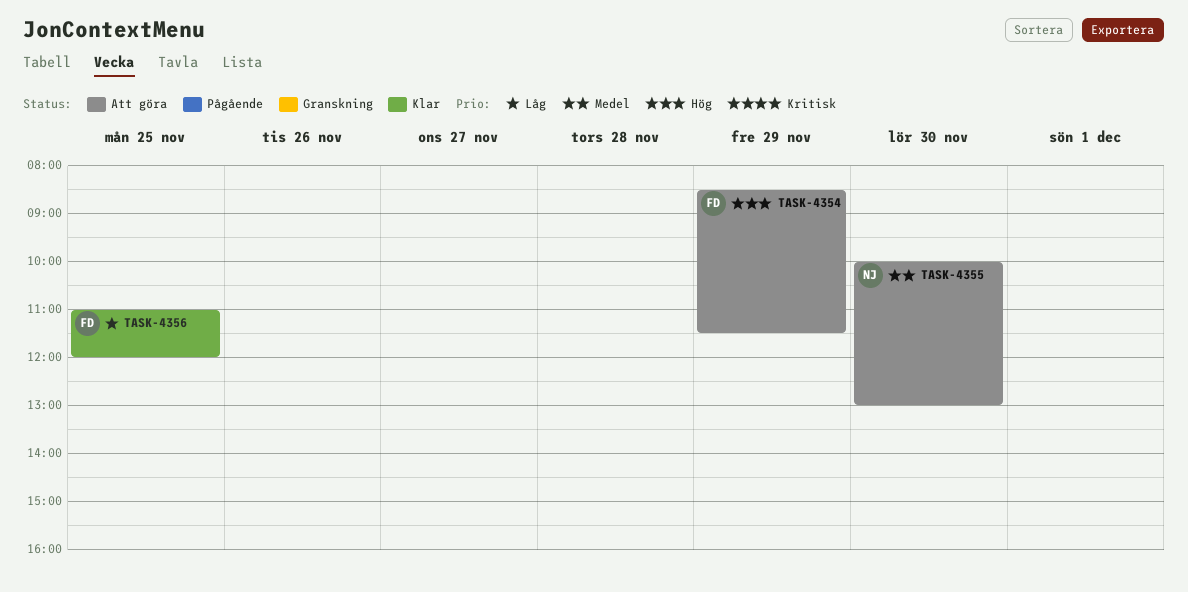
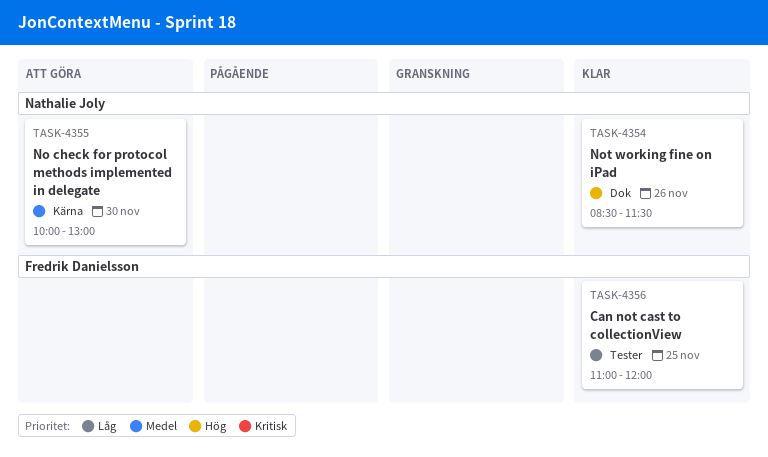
TASK-4354, status: Att göra -> Klar
TASK-4354, owner: Fredrik Danielsson -> Nathalie Joly
TASK-4354, day: Nov 29 -> Nov 26

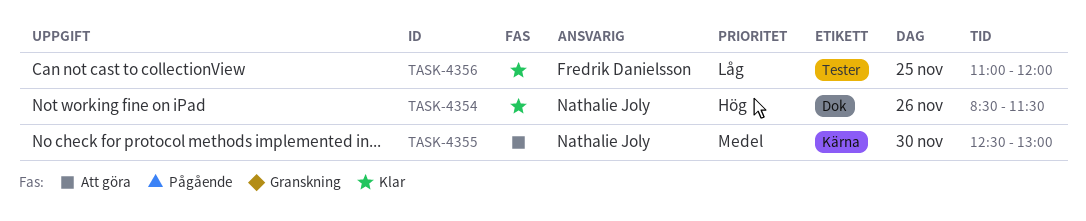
TASK-4355, begins: 10:00 -> 12:30

